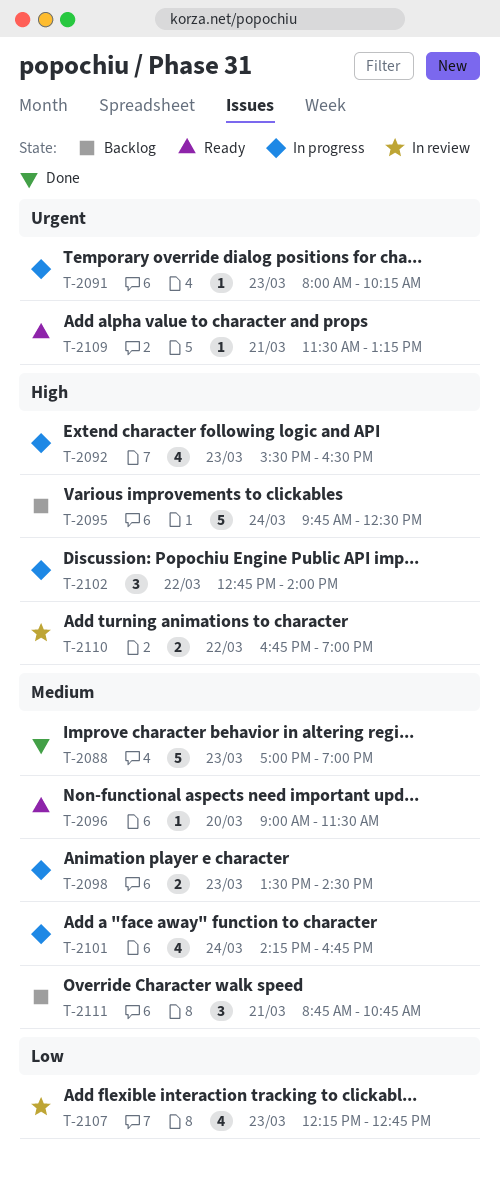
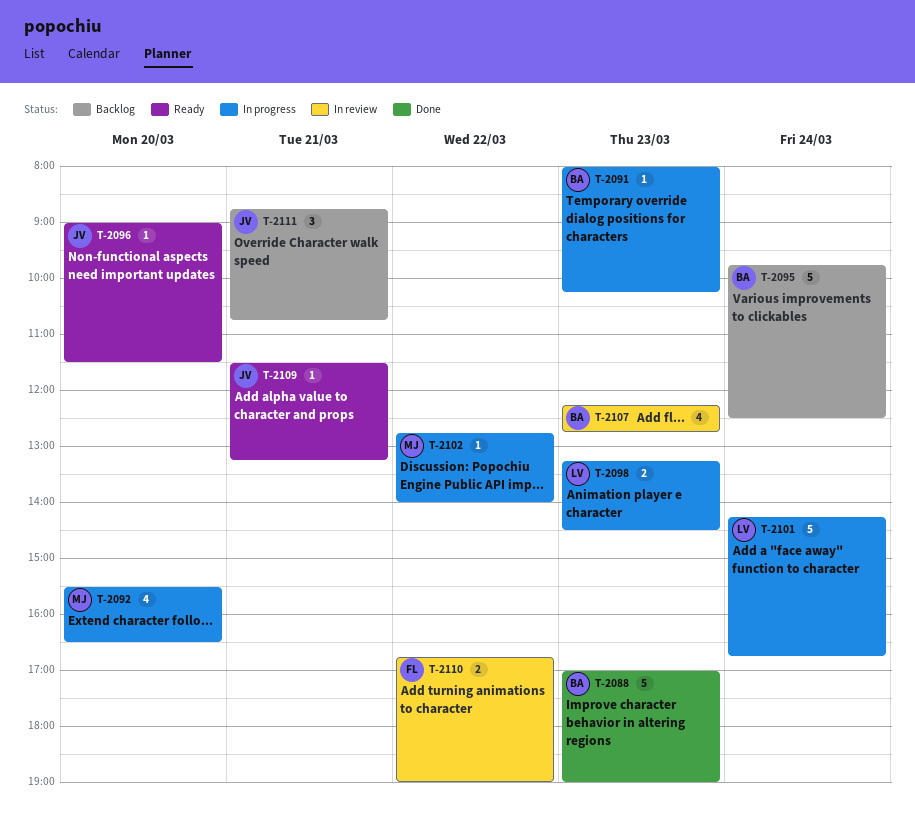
T-2092, day: Mar 23 -> Mar 20
T-2098, begins: 13:30 -> 13:15
T-2101, estimate: 4 -> 5
T-2102, estimate: 3 -> 1

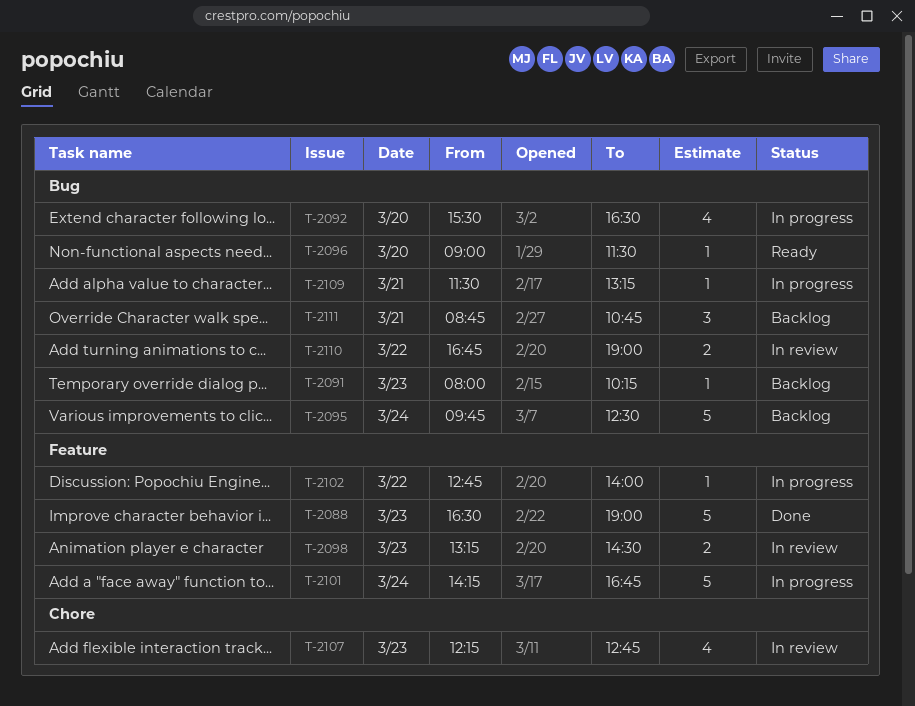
T-2088, begins: 17:00 -> 16:30
T-2091, status: In progress -> Backlog
T-2098, status: In progress -> In review
T-2109, status: Ready -> In progress

